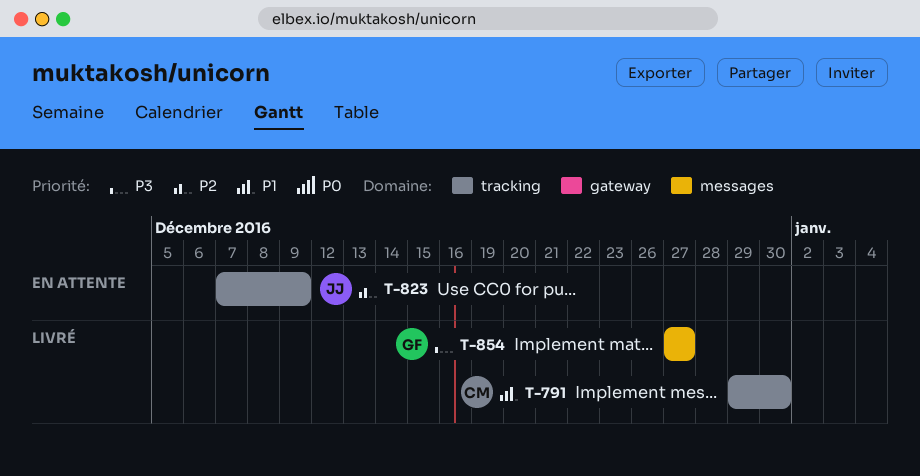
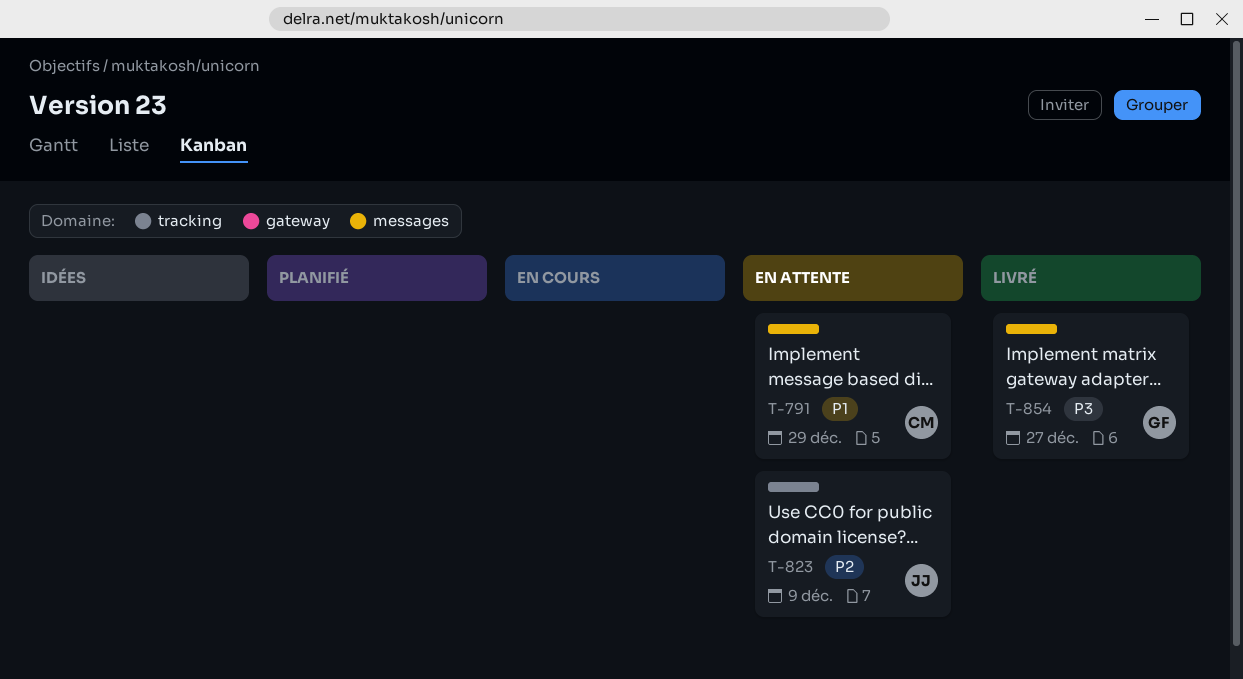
T-791, status: Livré -> En attente
T-791, label: tracking -> messages
T-791, due: Dec 30 -> Dec 29

